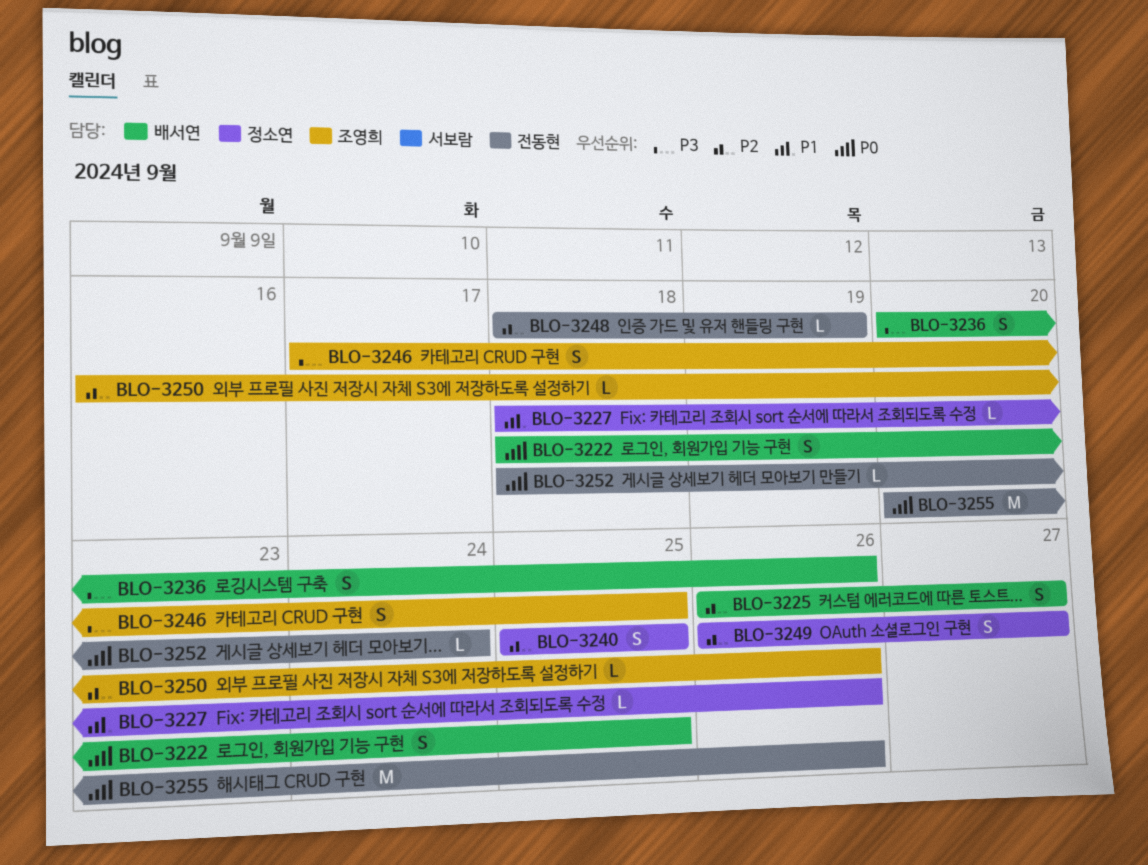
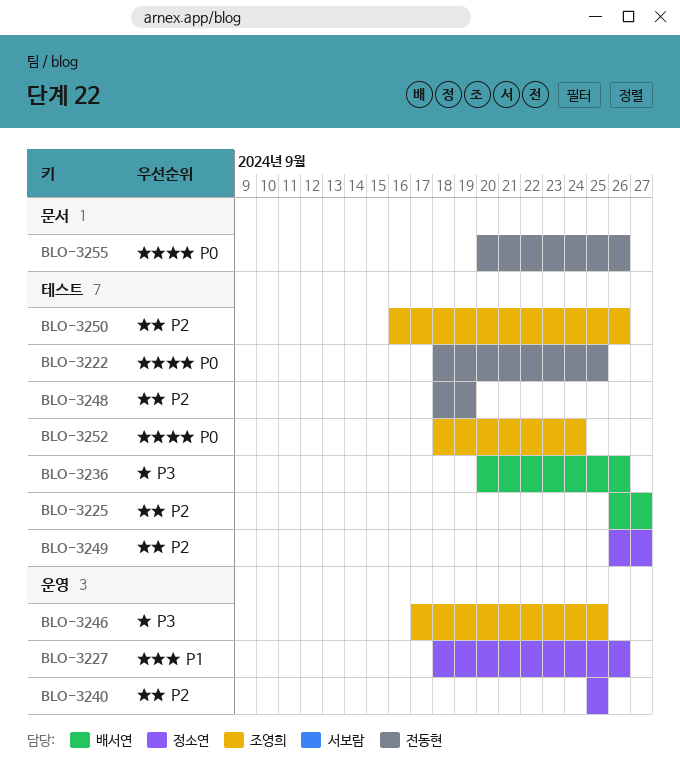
BLO-3222, owner: 배서연 -> 전동현
BLO-3252, owner: 전동현 -> 조영희

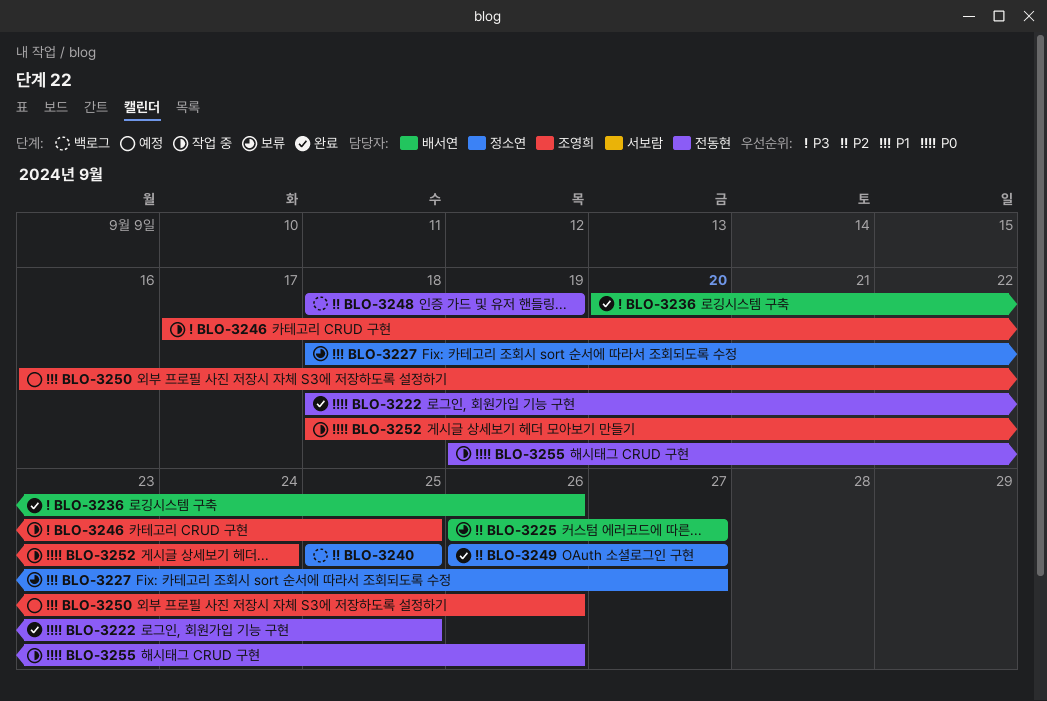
BLO-3227, due: Sep 26 -> Sep 27
BLO-3250, priority: P2 -> P1
BLO-3255, start: Sep 20 -> Sep 19

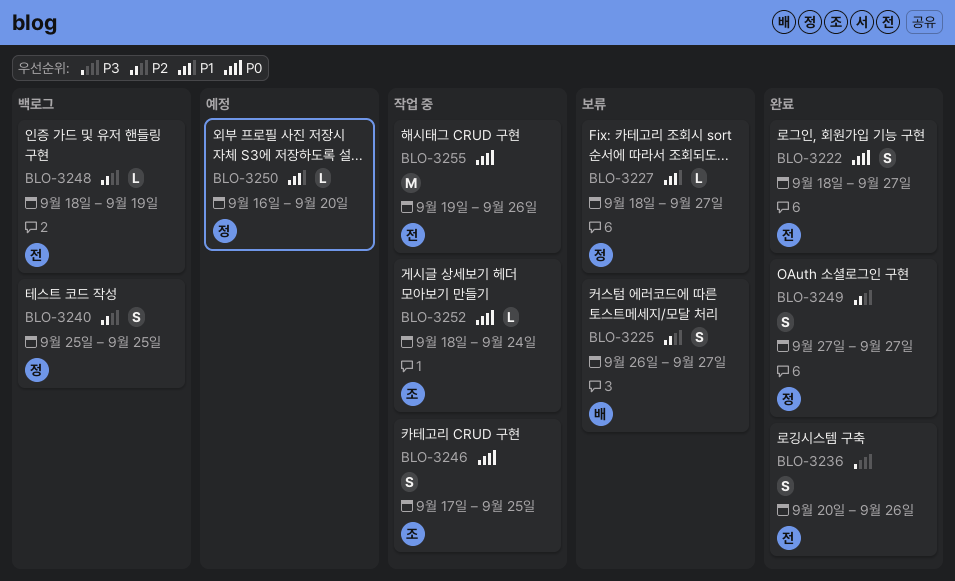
BLO-3222, due: Sep 25 -> Sep 27
BLO-3236, owner: 배서연 -> 전동현
BLO-3246, priority: P3 -> P0
BLO-3249, start: Sep 26 -> Sep 27
BLO-3250, owner: 조영희 -> 정소연
BLO-3250, due: Sep 26 -> Sep 20

